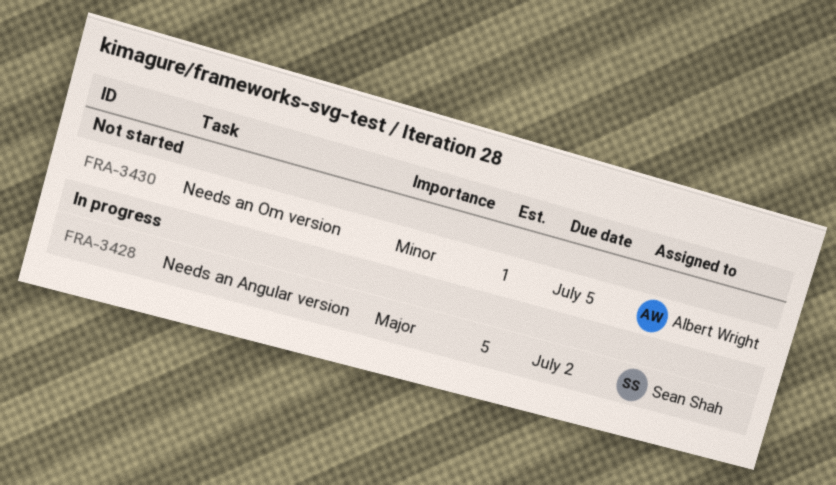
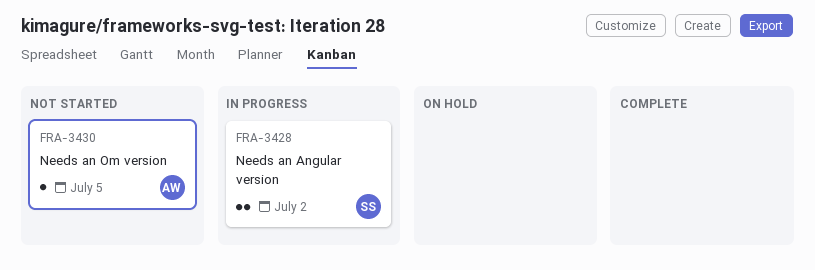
FRA-3428, estimate: 5 -> 2

